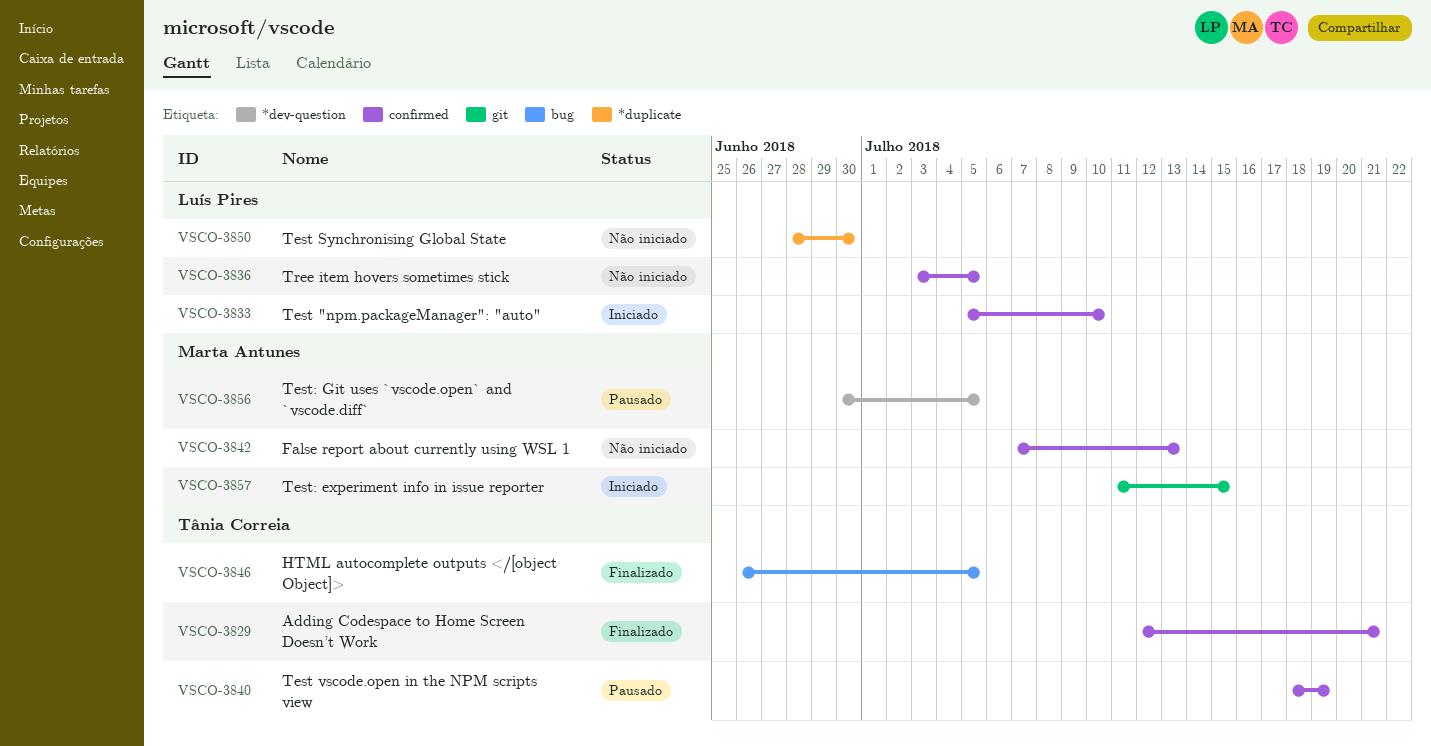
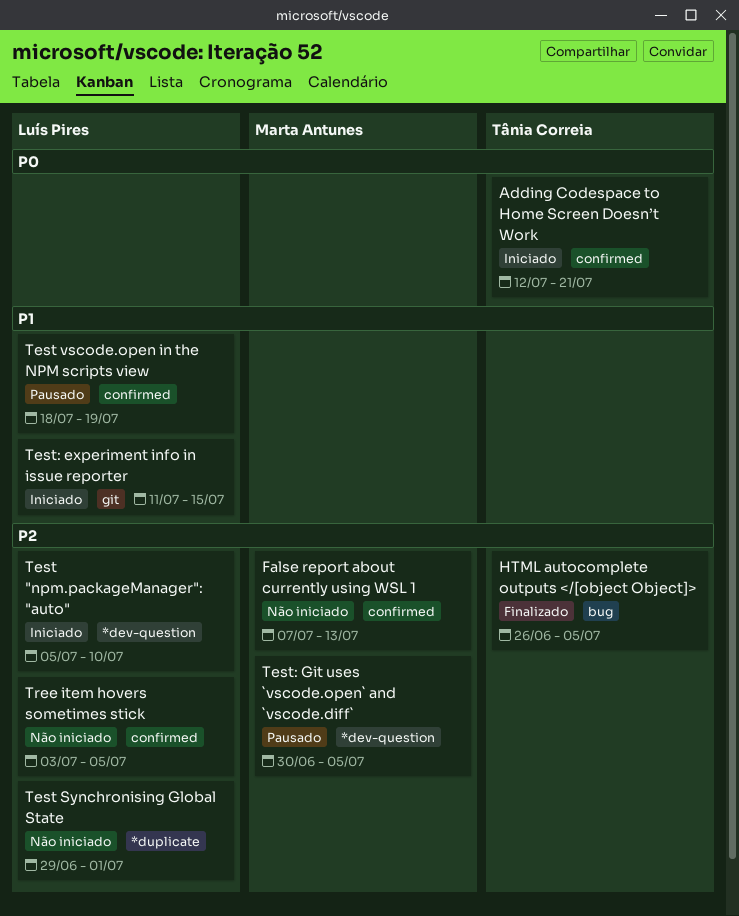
Adding Codespace to Home Screen Doesn’t Work, status: Finalizado -> Iniciado
Test "npm.packageManager": "auto", label: confirmed -> *dev-question
Test Synchronising Global State, start: Jun 28 -> Jun 29
Test Synchronising Global State, due: Jun 30 -> Jul 1
Test vscode.open in the NPM scripts view, owner: Tânia Correia -> Luís Pires
Test: experiment info in issue reporter, owner: Marta Antunes -> Luís Pires

